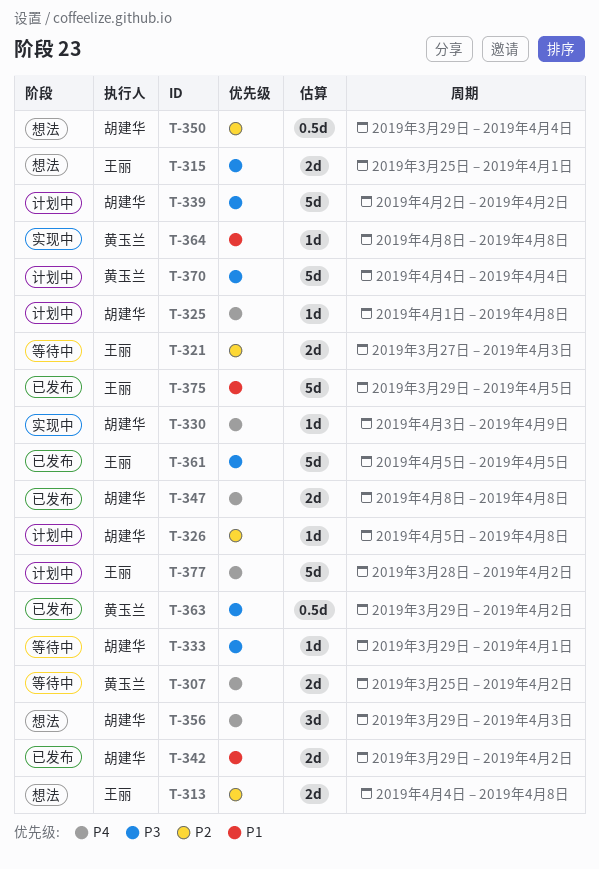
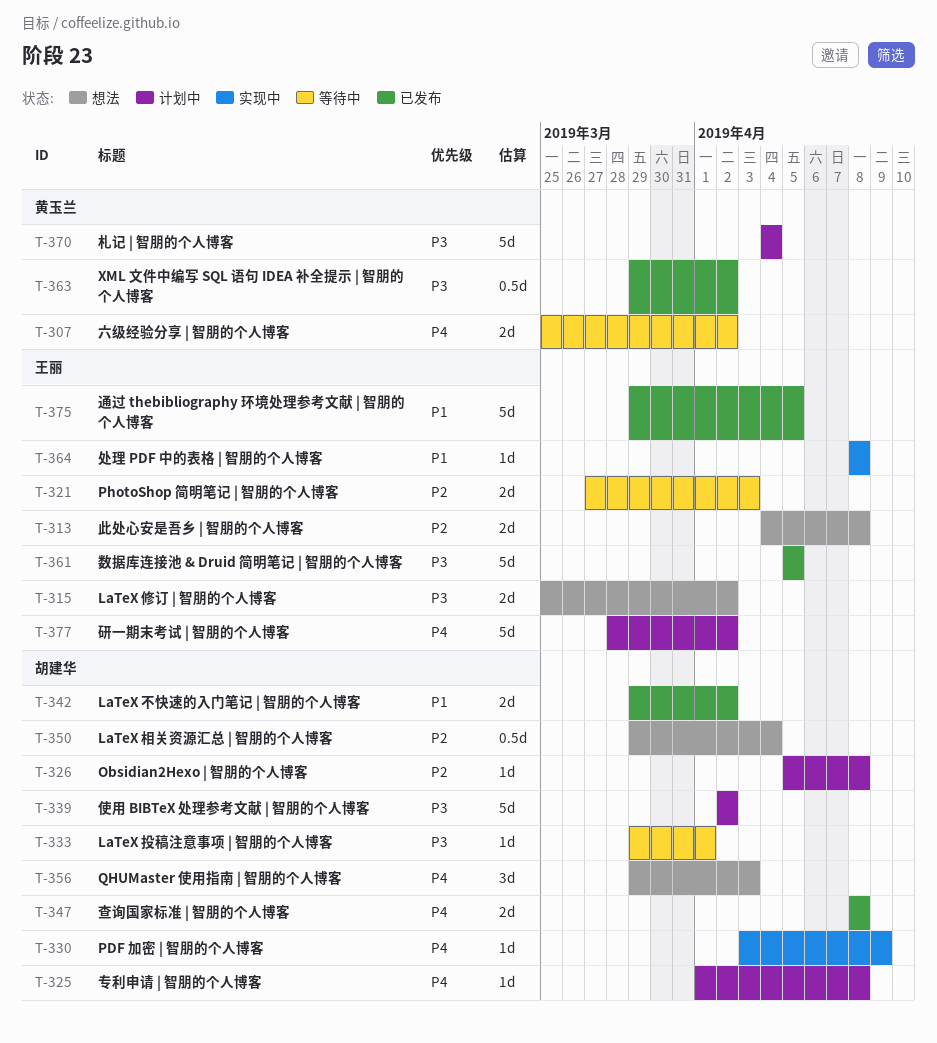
T-315, due: Apr 1 -> Apr 2
T-364, owner: 黄玉兰 -> 王丽

